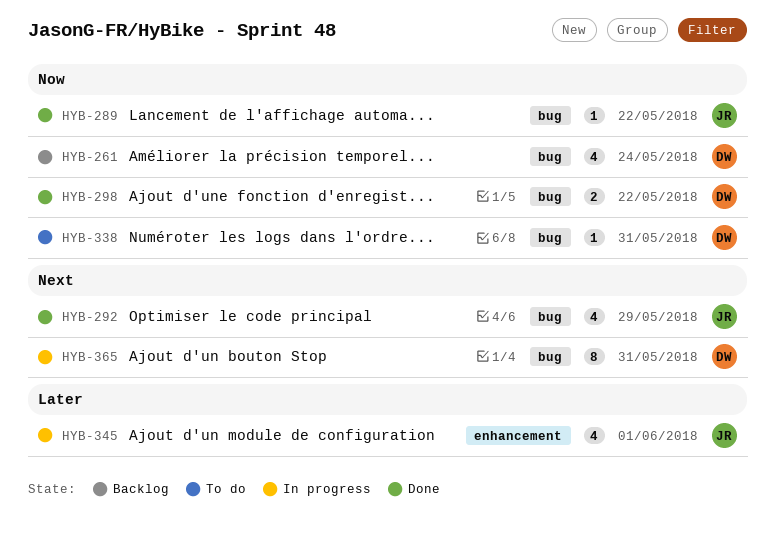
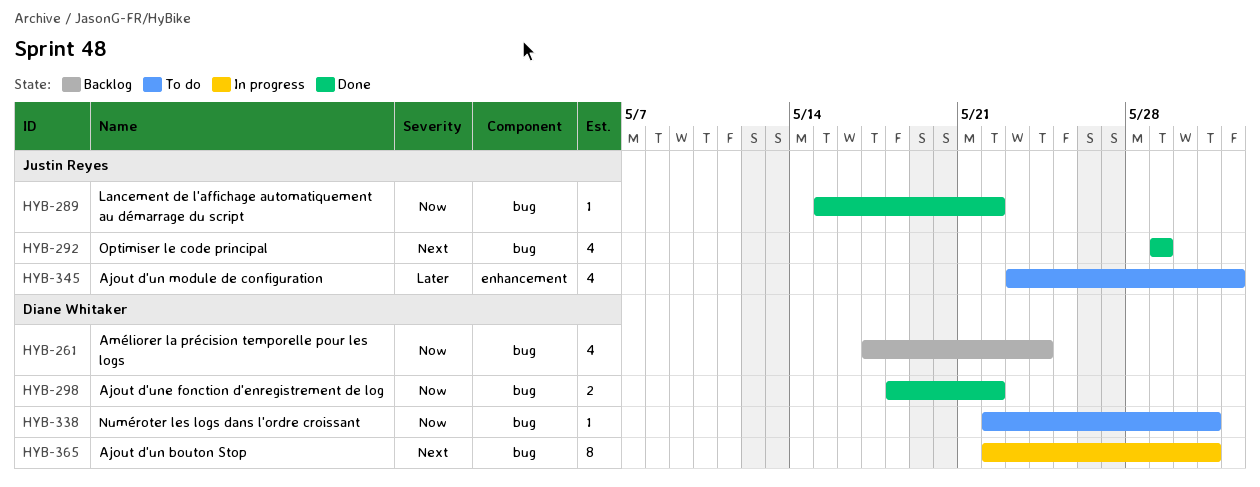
HYB-345, status: In progress -> To do

